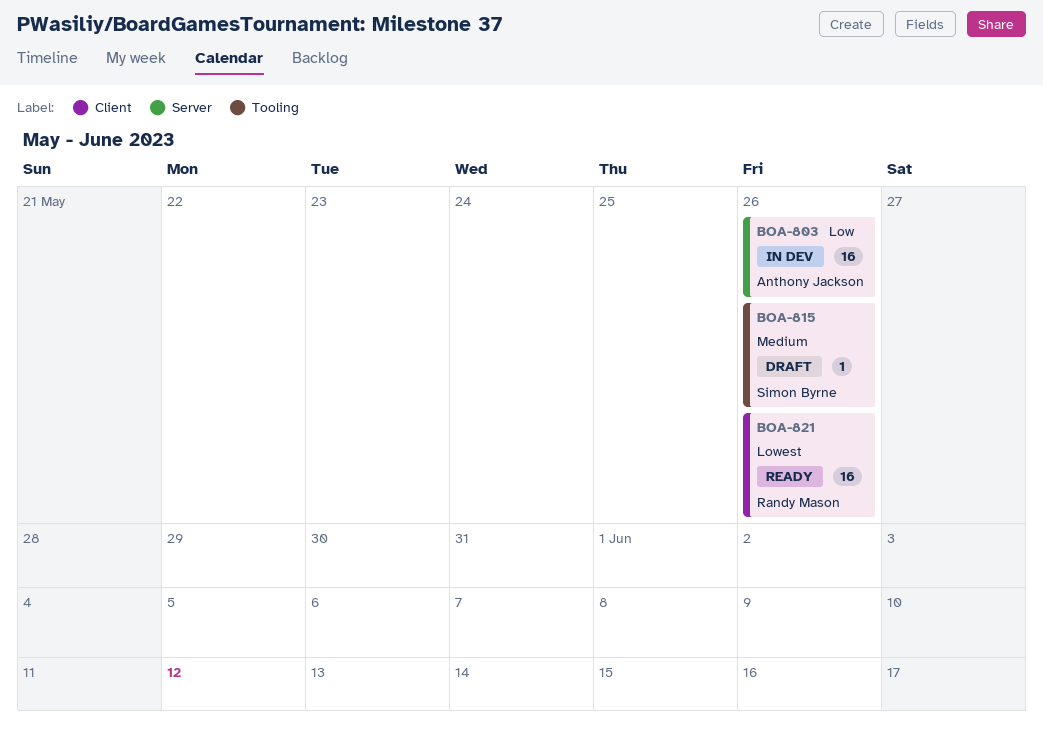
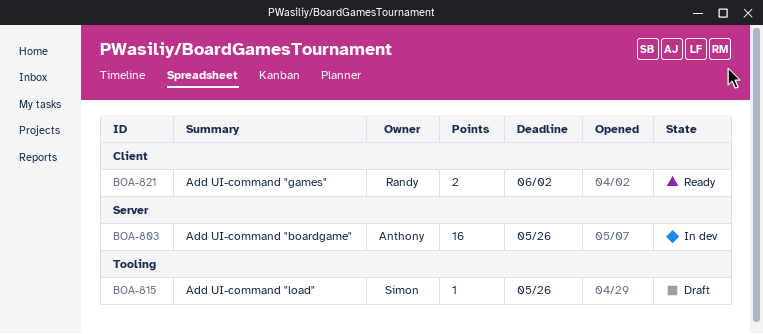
BOA-821, estimate: 16 -> 2
BOA-821, due: May 26 -> Jun 2

